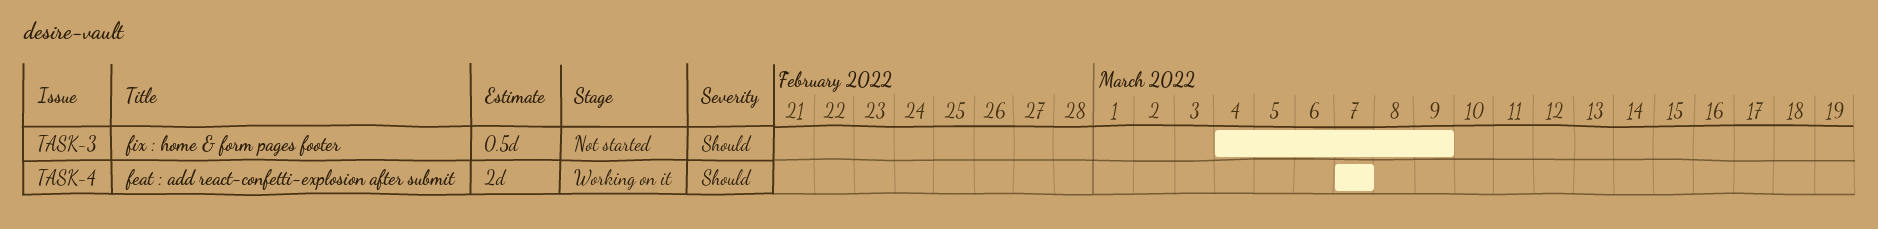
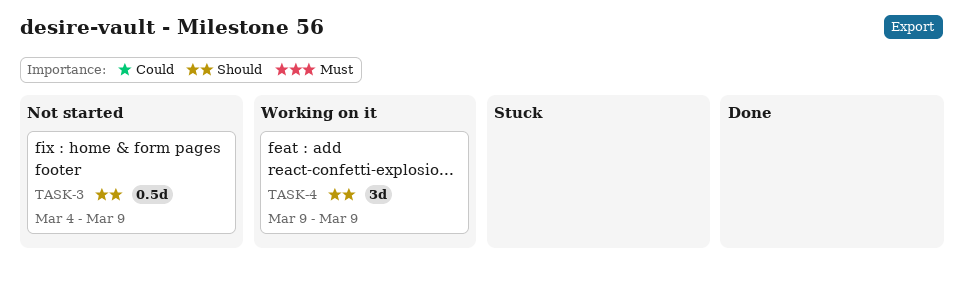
TASK-4, estimate: 2d -> 3d
TASK-4, start: Mar 7 -> Mar 9
TASK-4, due: Mar 7 -> Mar 9

